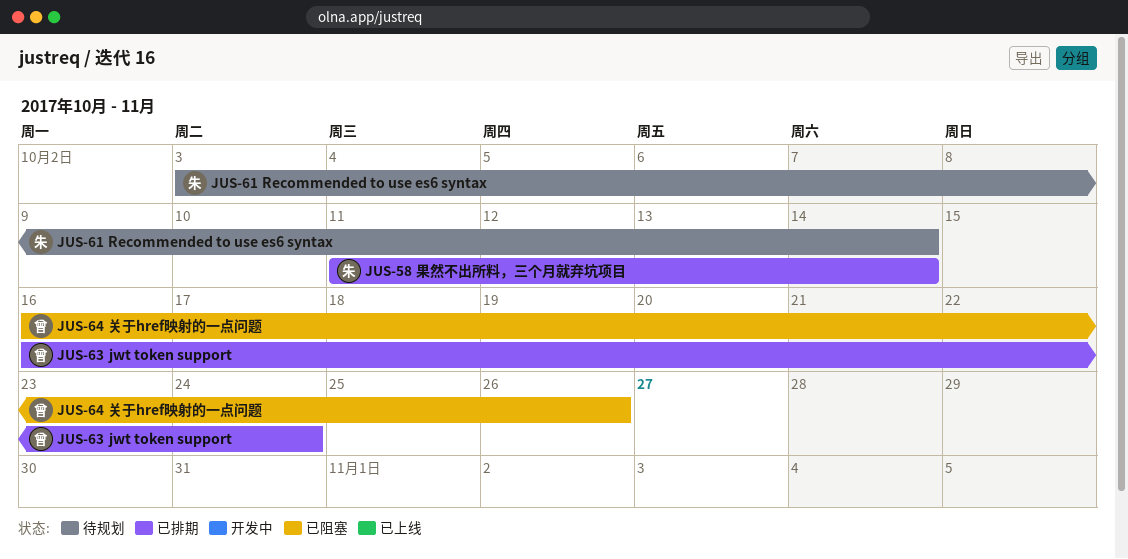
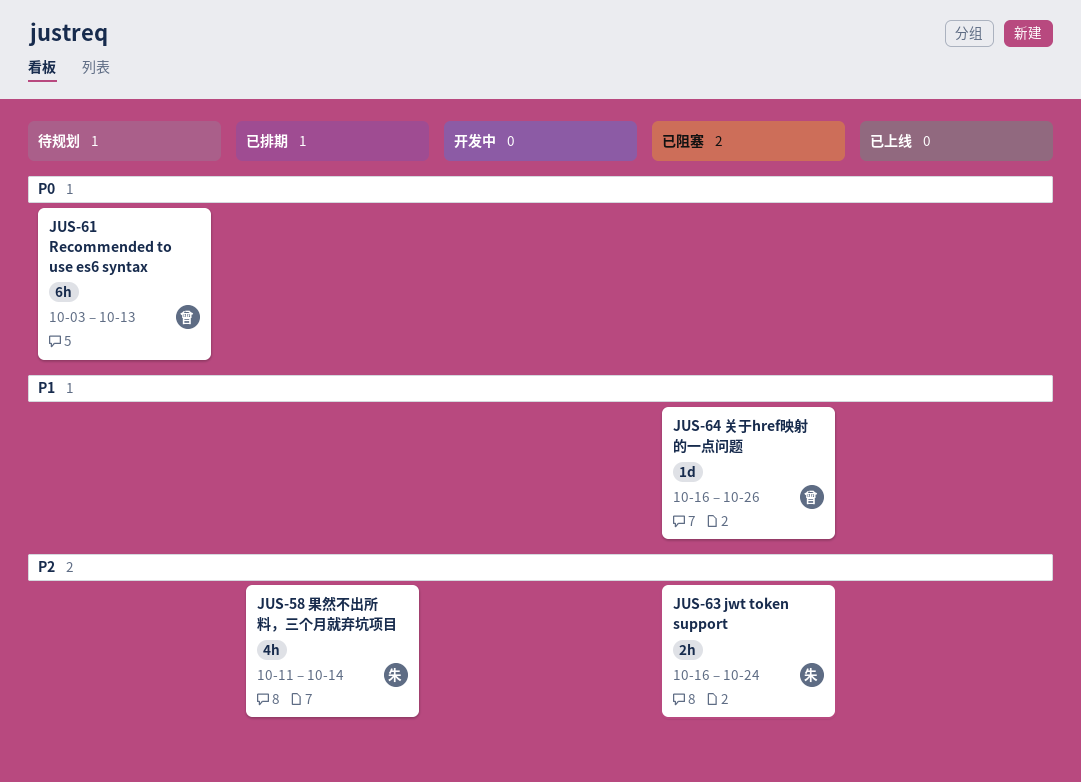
JUS-61, owner: 朱 -> 曾
JUS-61, due: Oct 14 -> Oct 13
JUS-63, status: 已排期 -> 已阻塞
JUS-63, owner: 曾 -> 朱

